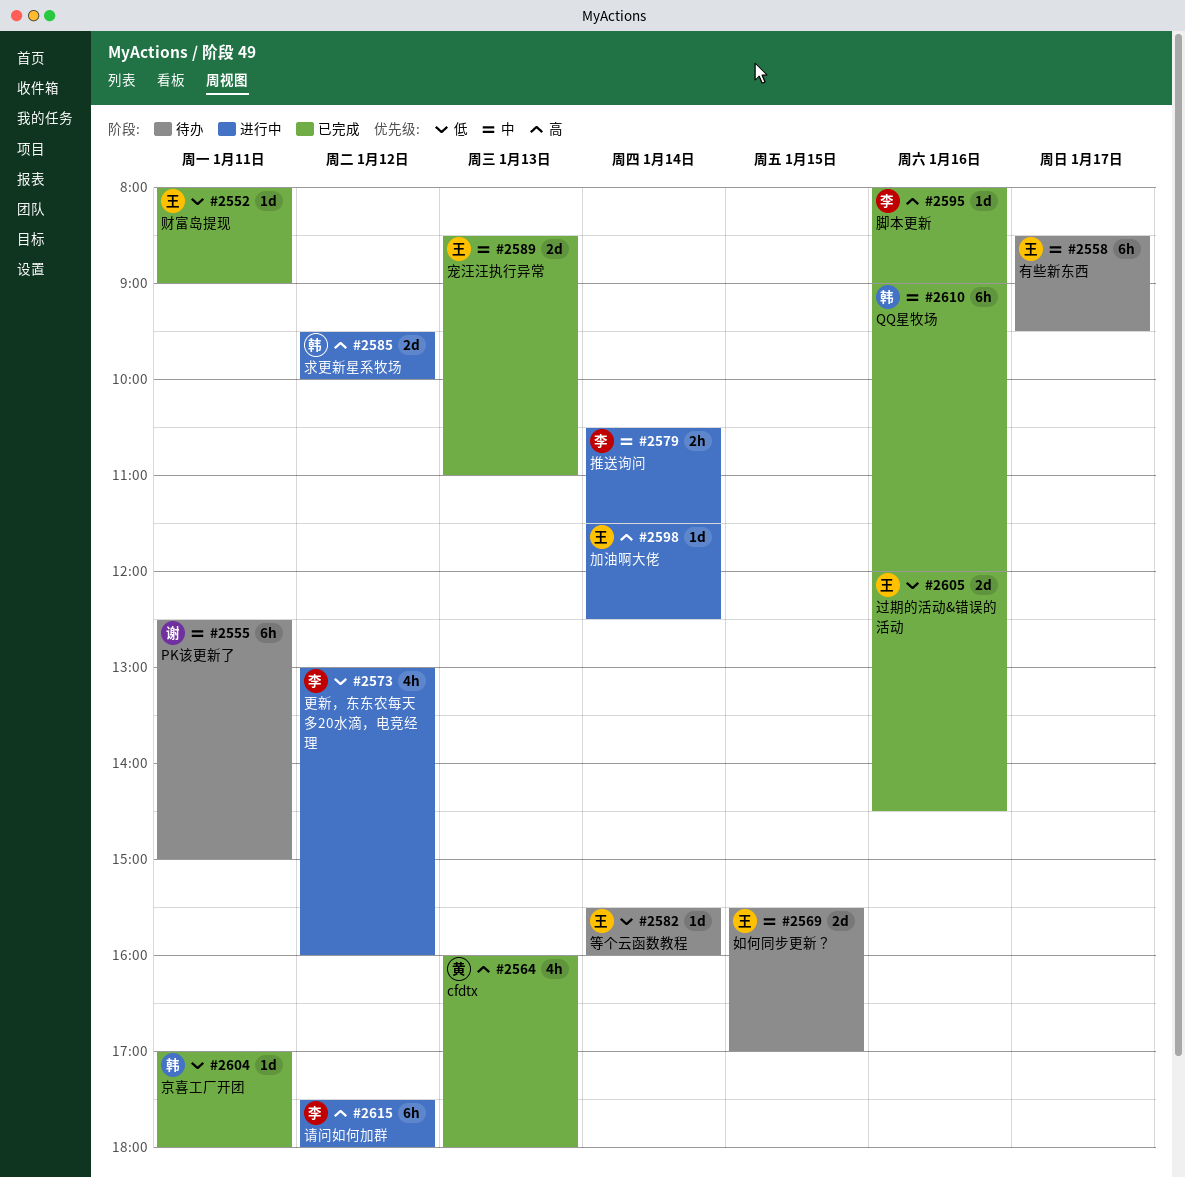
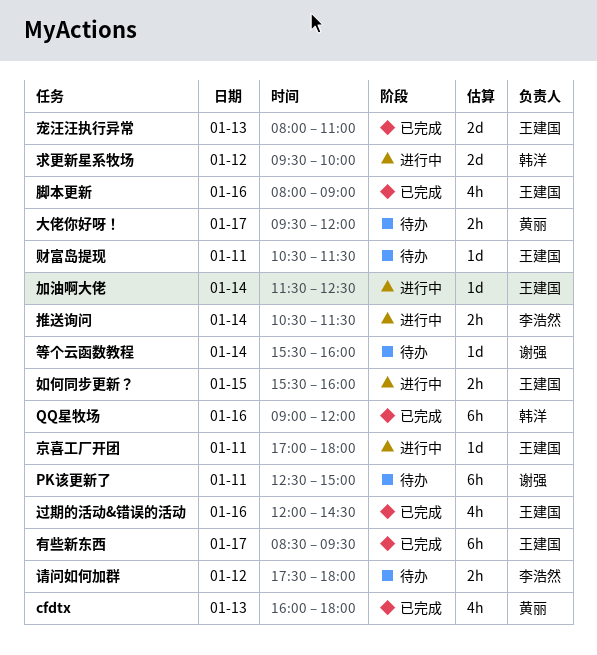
京喜工厂开团, status: 已完成 -> 进行中
京喜工厂开团, owner: 韩洋 -> 王建国
大佬你好呀！: none -> present
如何同步更新？, status: 待办 -> 进行中
如何同步更新？, estimate: 2d -> 2h
如何同步更新？, ends: 17:00 -> 16:00
宠汪汪执行异常, begins: 08:30 -> 08:00
更新，东东农每天多20水滴，电竞经理: present -> none
有些新东西, status: 待办 -> 已完成
等个云函数教程, owner: 王建国 -> 谢强
脚本更新, owner: 李浩然 -> 王建国
脚本更新, estimate: 1d -> 4h
请问如何加群, status: 进行中 -> 待办
请问如何加群, estimate: 6h -> 2h
财富岛提现, status: 已完成 -> 待办
财富岛提现, begins: 08:00 -> 10:30
财富岛提现, ends: 09:00 -> 11:30
过期的活动&错误的活动, estimate: 2d -> 4h

